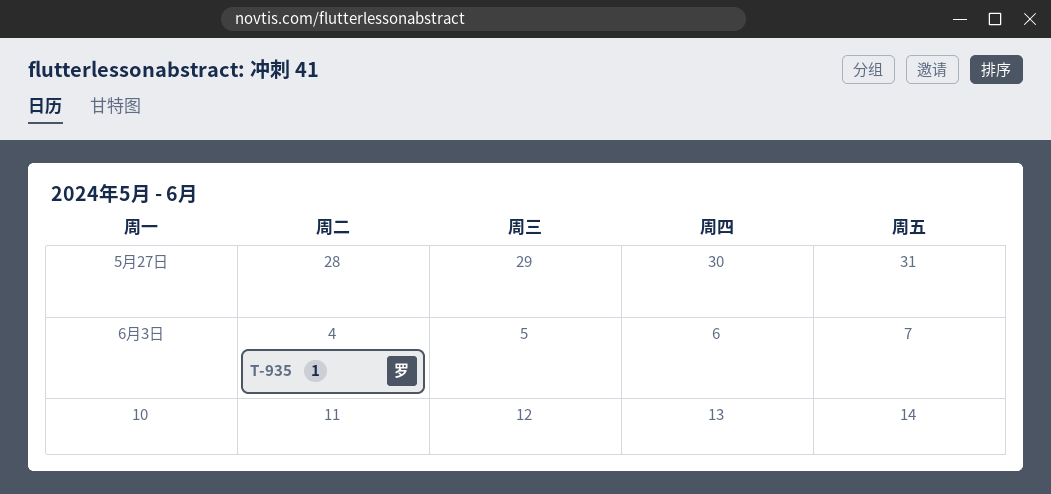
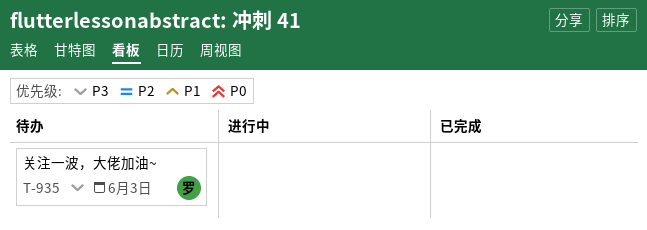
T-935, due: Jun 4 -> Jun 3

